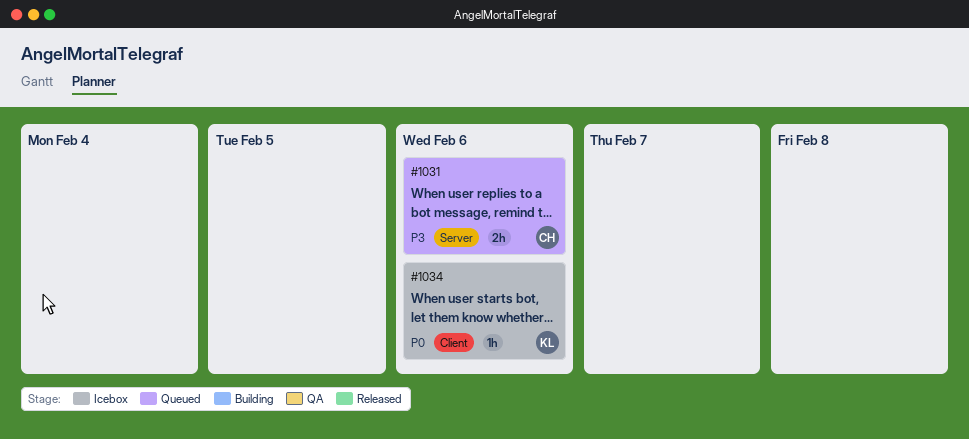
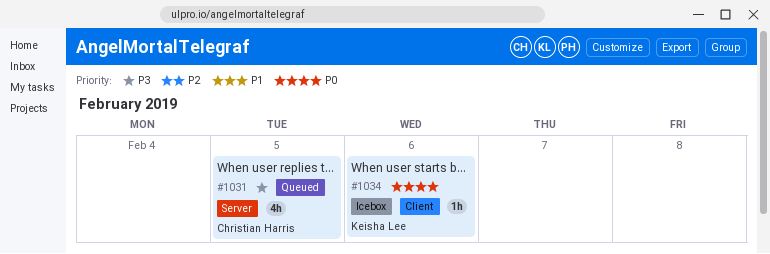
#1031, estimate: 2h -> 4h
#1031, due: Feb 6 -> Feb 5

